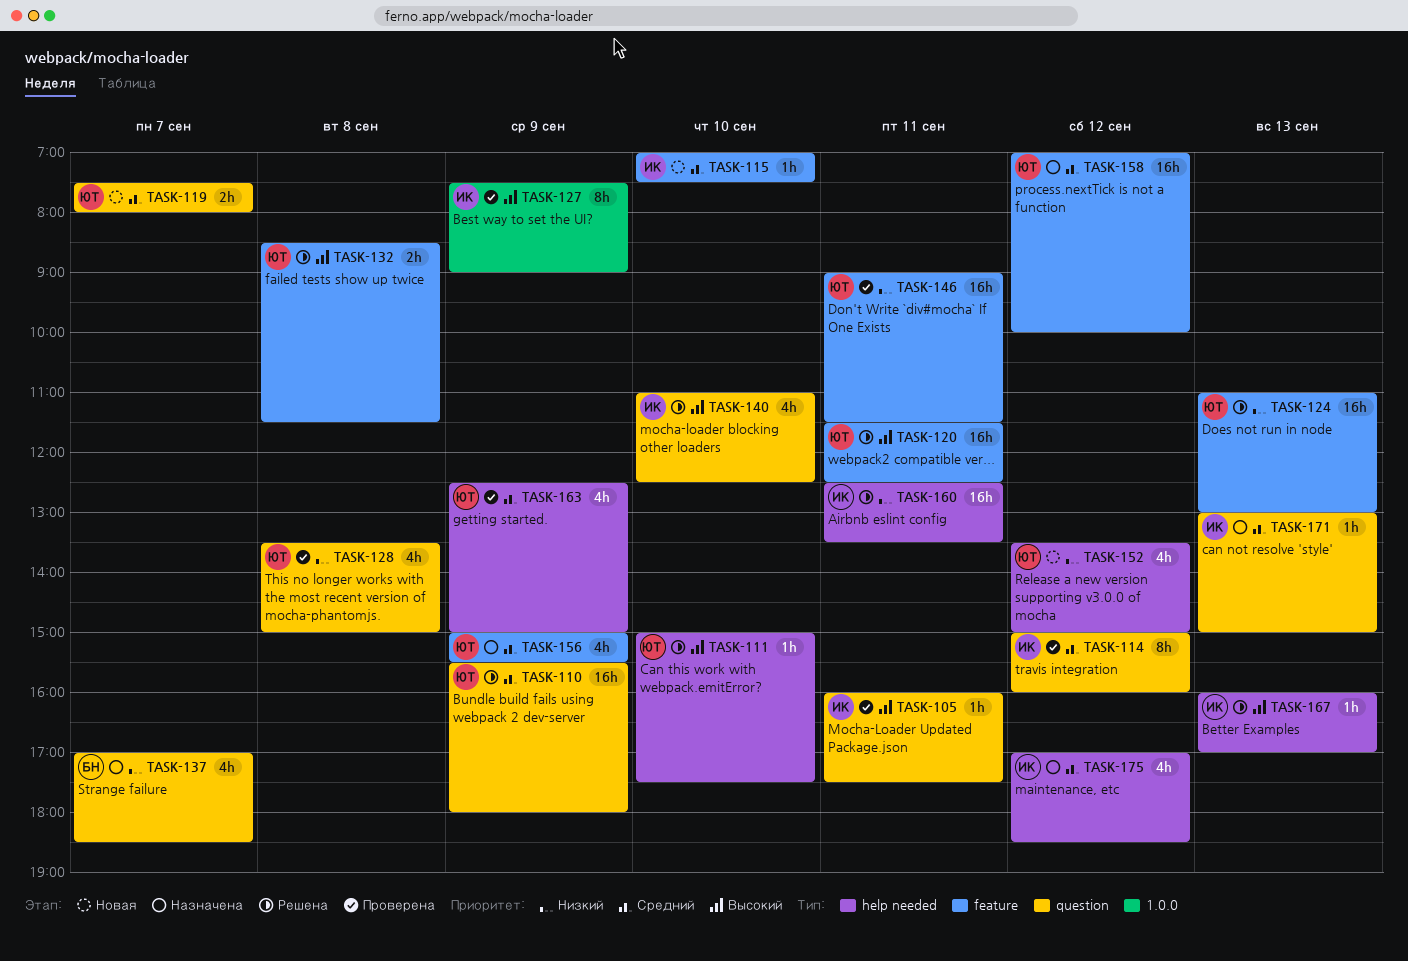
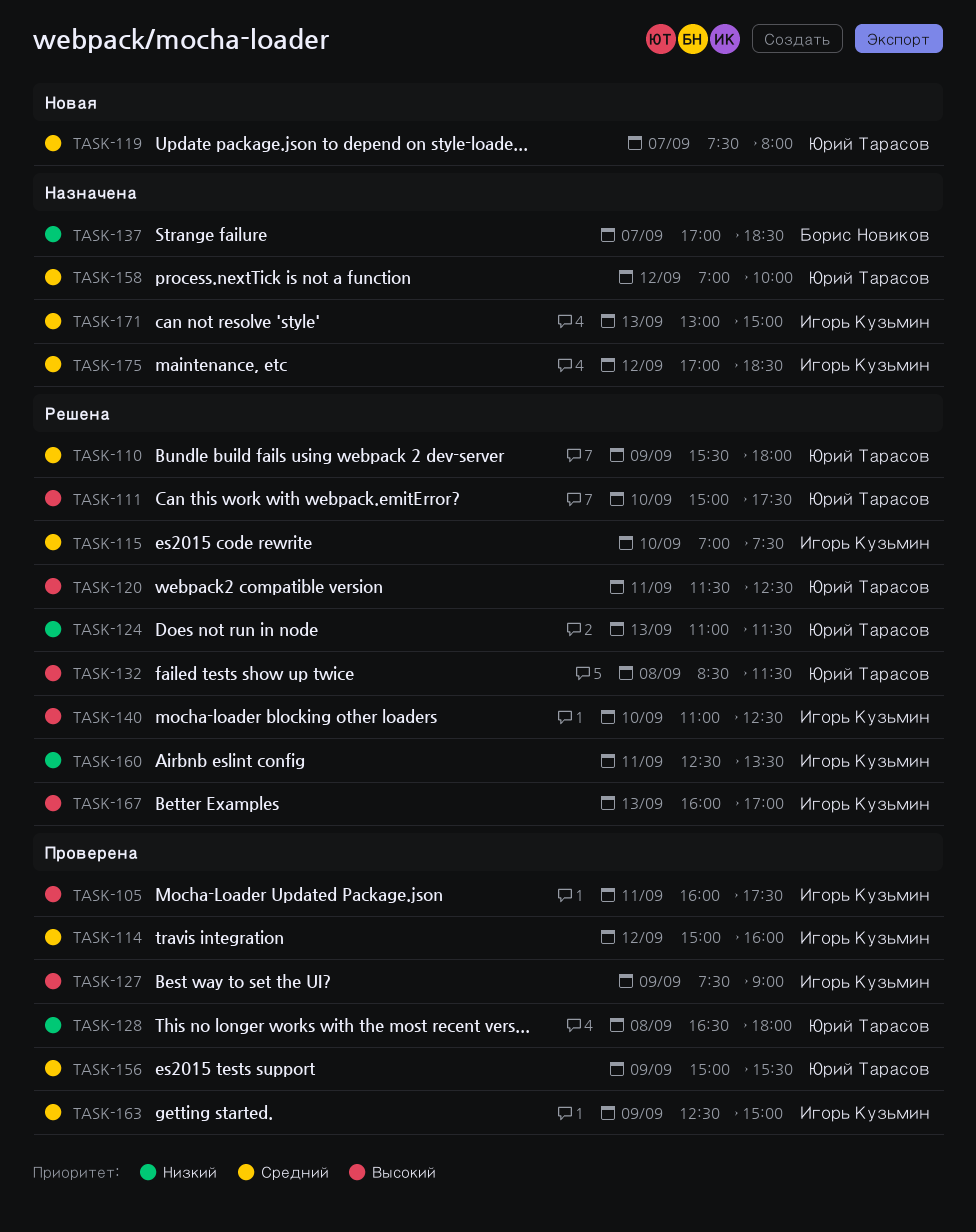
TASK-115, status: Новая -> Решена
TASK-124, ends: 13:00 -> 11:30
TASK-128, begins: 13:30 -> 16:30
TASK-128, ends: 15:00 -> 18:00
TASK-146: present -> none
TASK-152: present -> none
TASK-156, status: Назначена -> Проверена
TASK-163, owner: Юрий Тарасов -> Игорь Кузьмин

